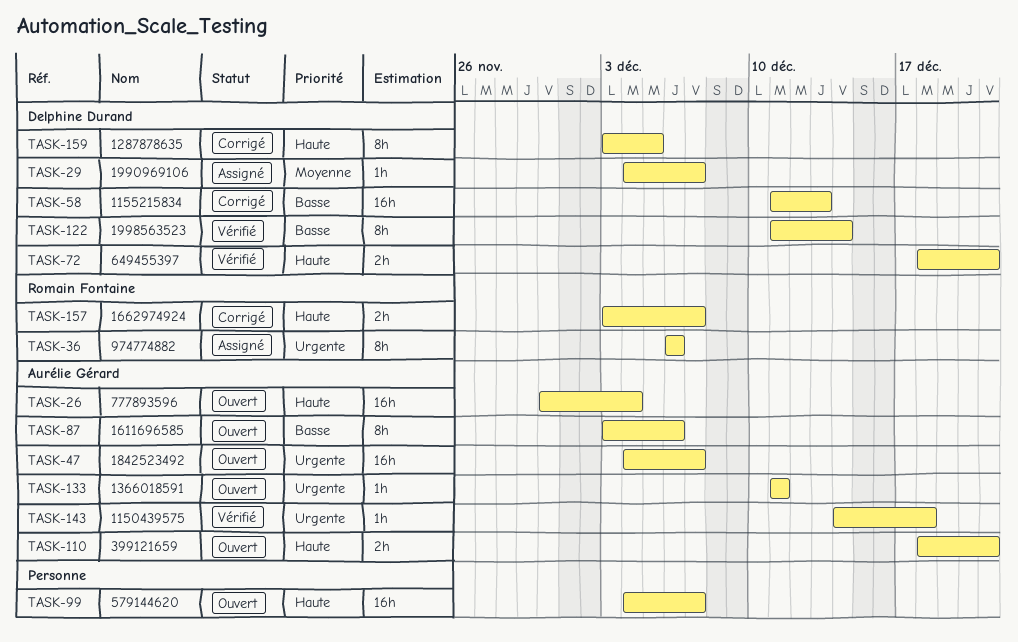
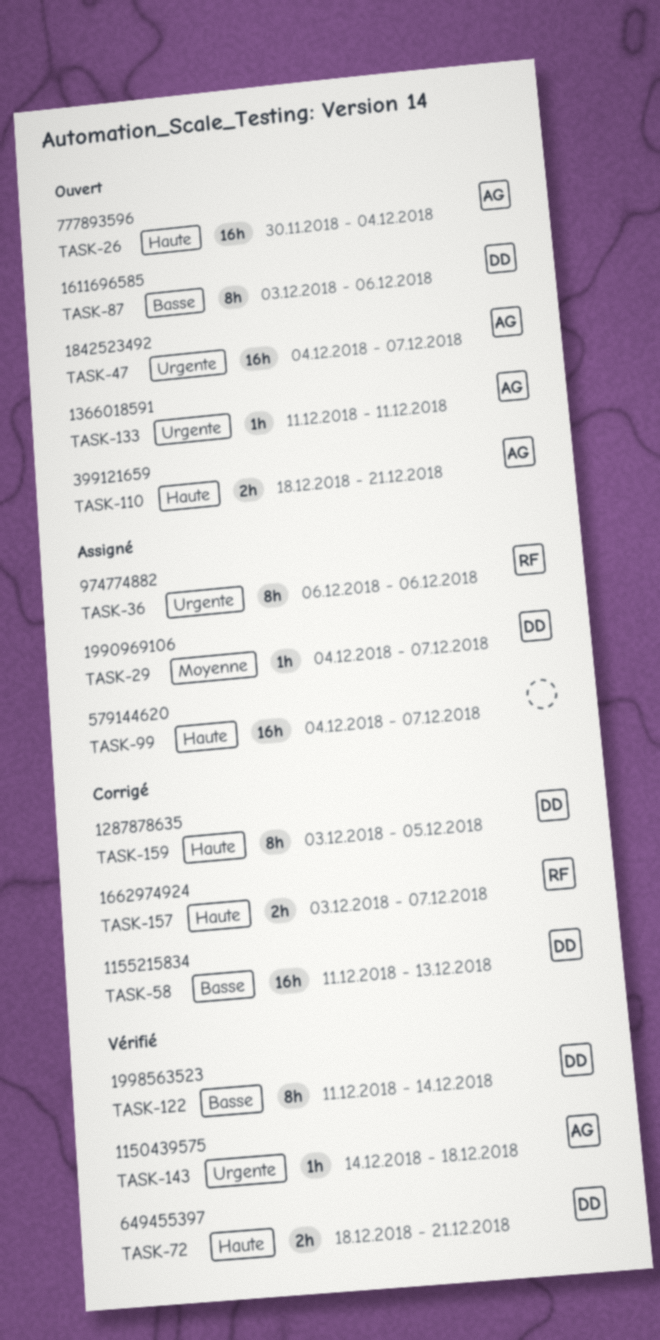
TASK-87, owner: Aurélie Gérard -> Delphine Durand
TASK-99, status: Ouvert -> Assigné

